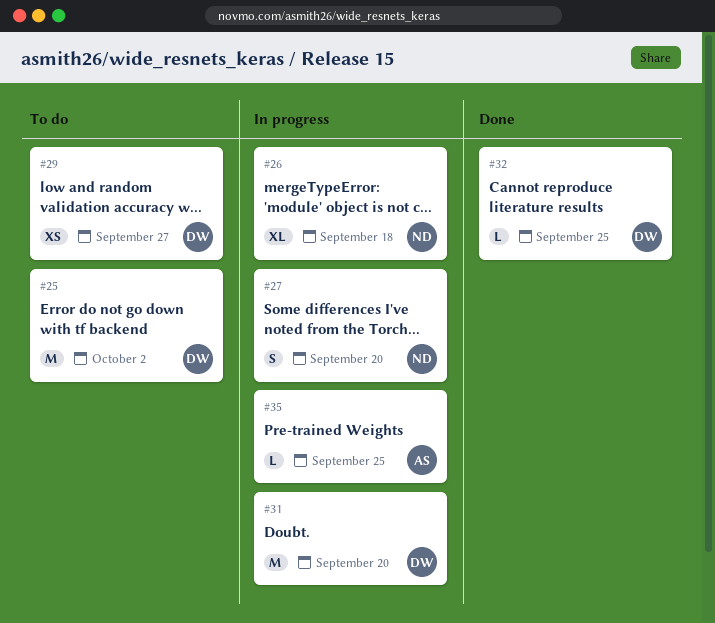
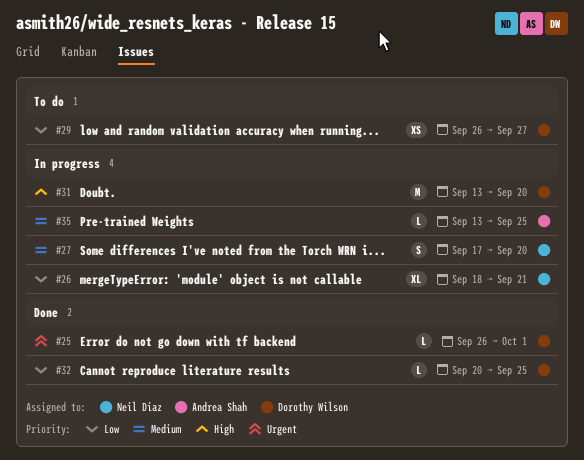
#25, status: To do -> Done
#25, estimate: M -> L
#25, due: Oct 2 -> Oct 1
#26, due: Sep 18 -> Sep 21

